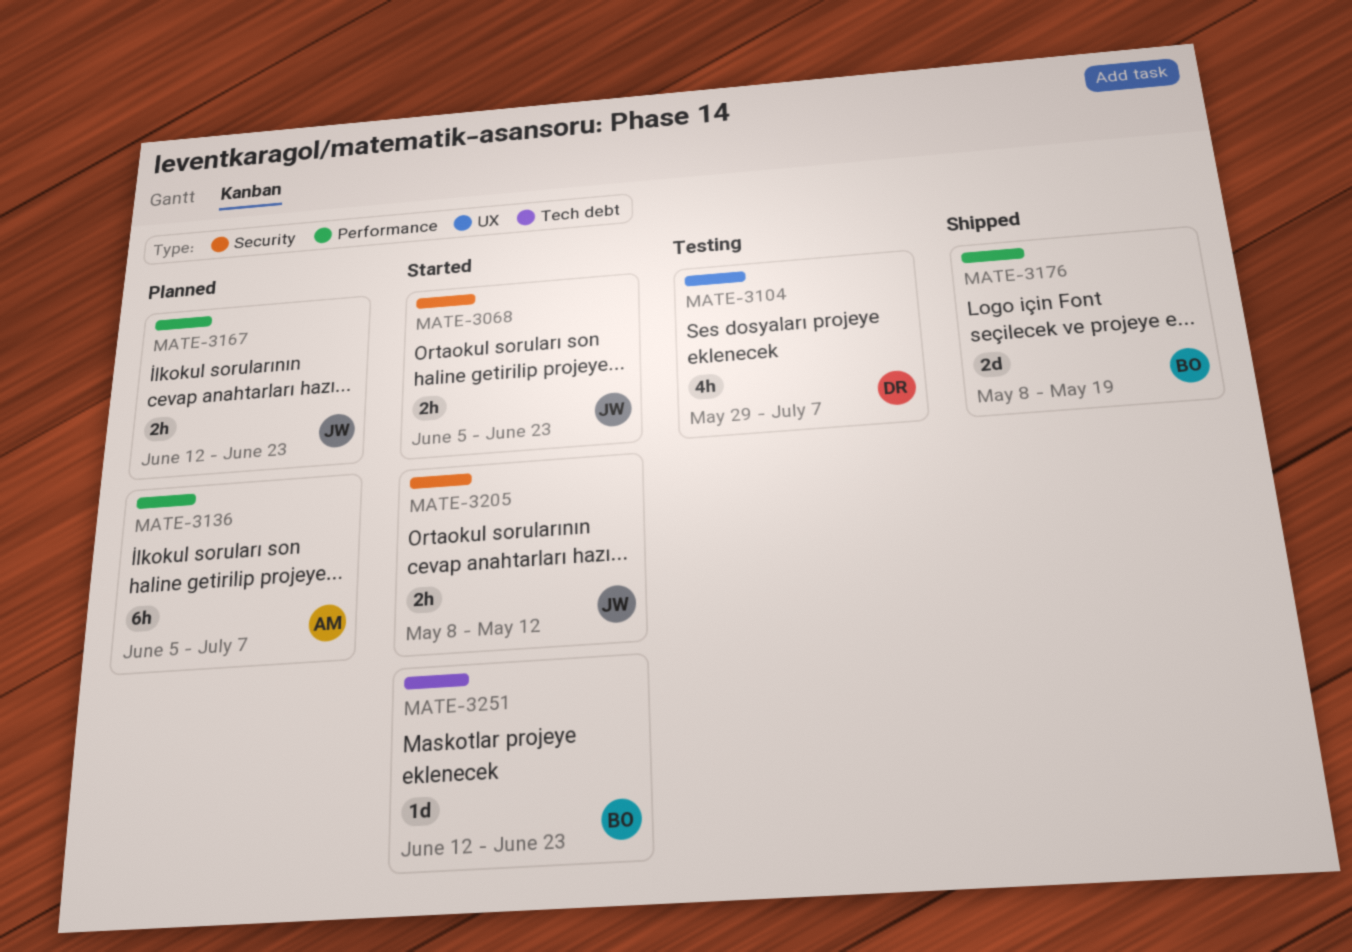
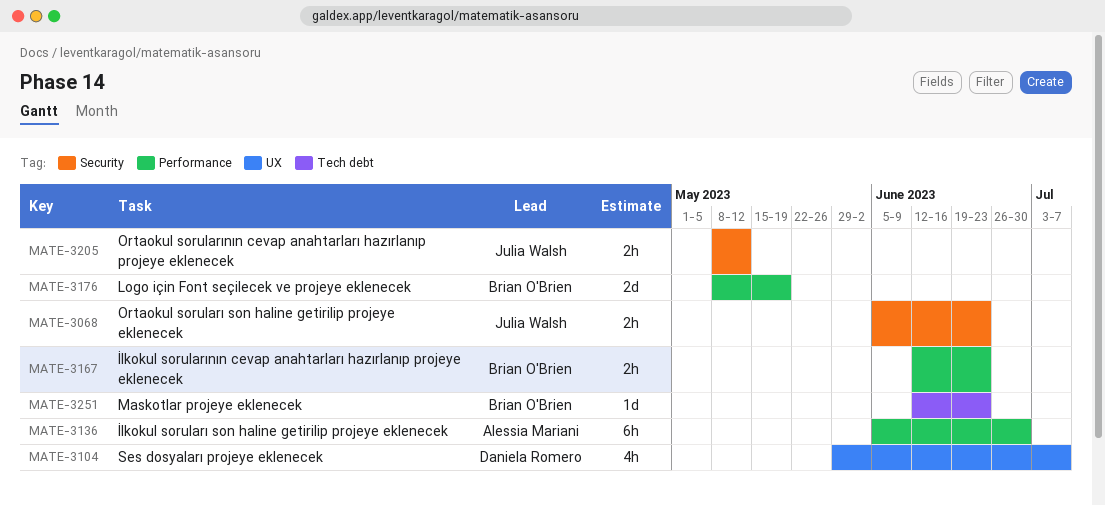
MATE-3136, due: Jul 7 -> Jun 30
MATE-3167, owner: Julia Walsh -> Brian O'Brien

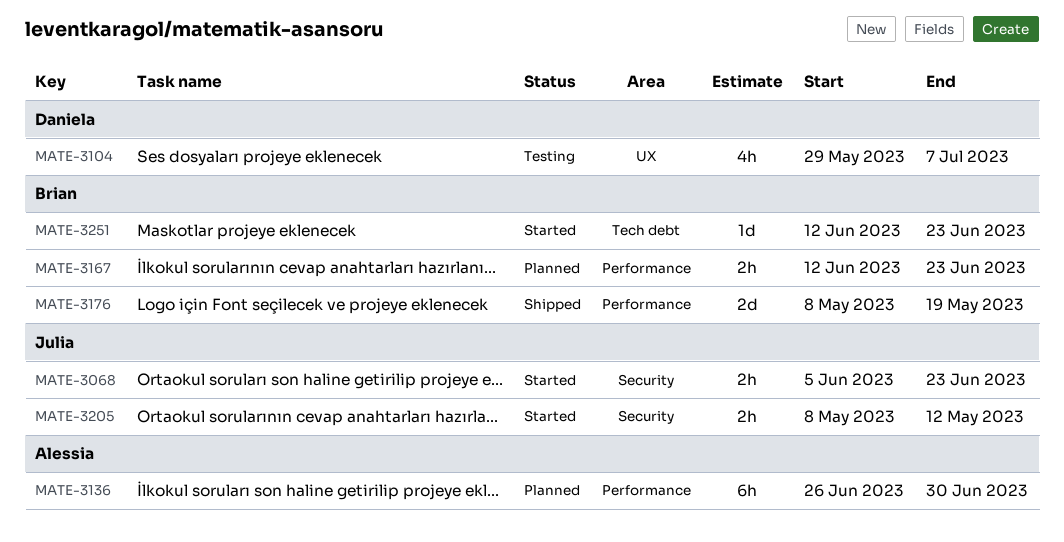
MATE-3136, start: Jun 5 -> Jun 26

